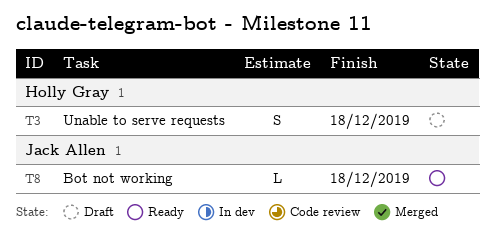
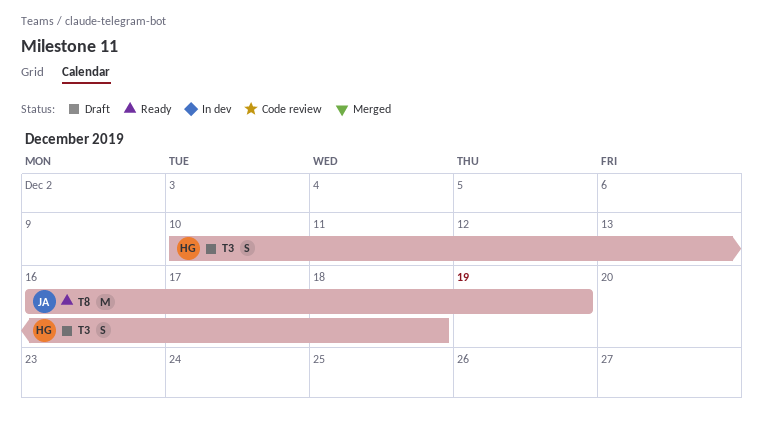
T8, estimate: L -> M
T8, due: Dec 18 -> Dec 19

